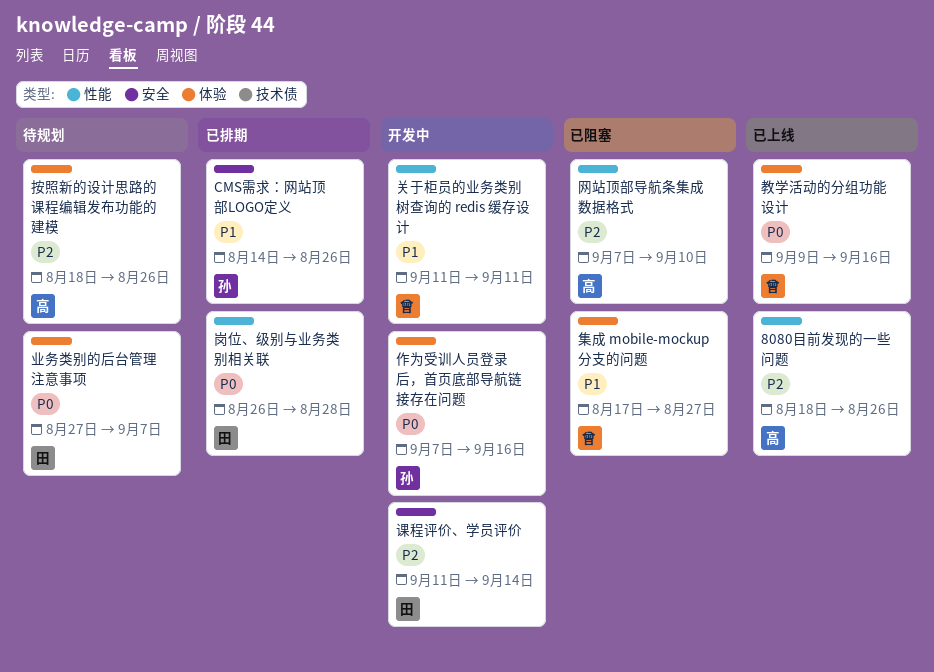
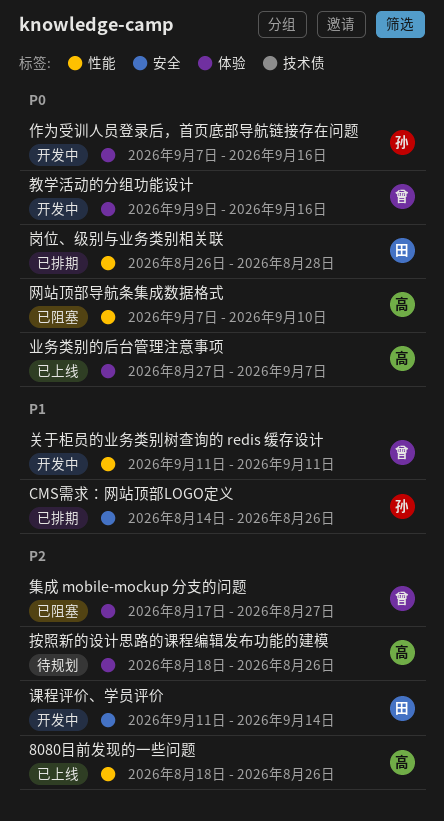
业务类别的后台管理注意事项, status: 待规划 -> 已上线
业务类别的后台管理注意事项, owner: 田 -> 高
教学活动的分组功能设计, status: 已上线 -> 开发中
网站顶部导航条集成数据格式, priority: P2 -> P0
集成 mobile-mockup 分支的问题, priority: P1 -> P2

